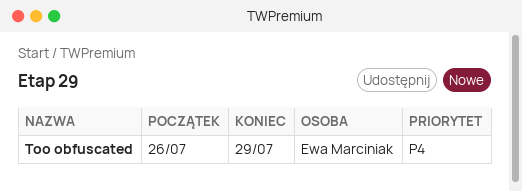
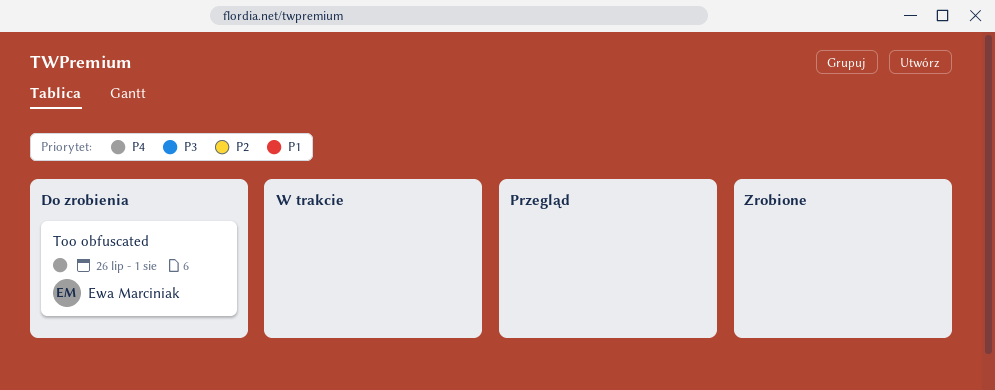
Too obfuscated, due: Jul 29 -> Aug 1

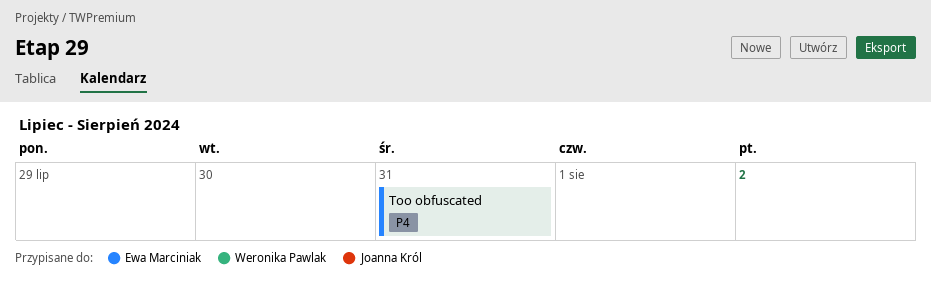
Too obfuscated, due: Aug 1 -> Jul 31

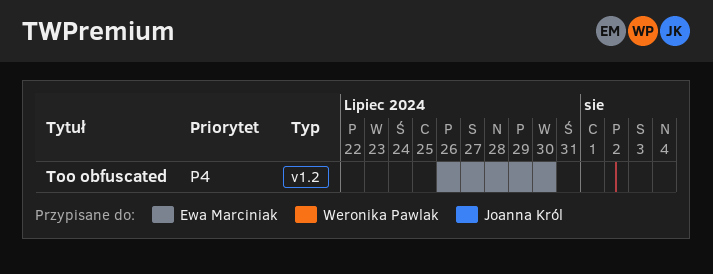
Too obfuscated, due: Jul 31 -> Jul 30

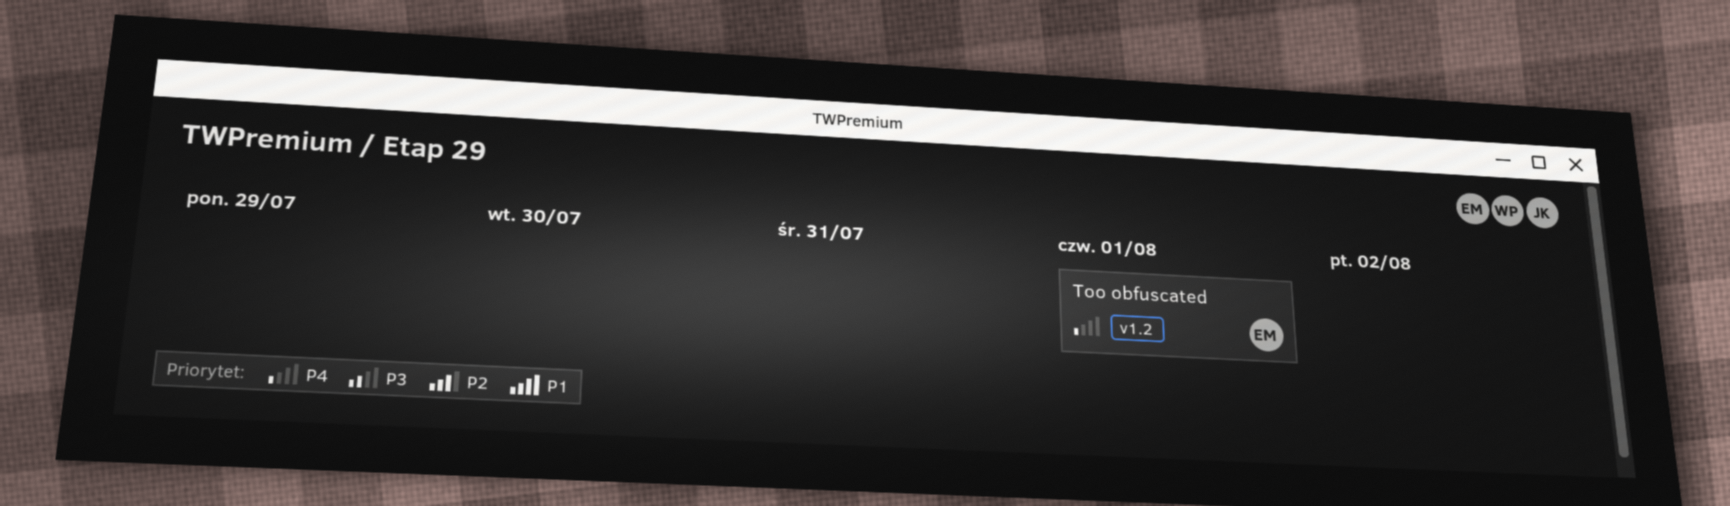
Too obfuscated, due: Jul 30 -> Aug 1

